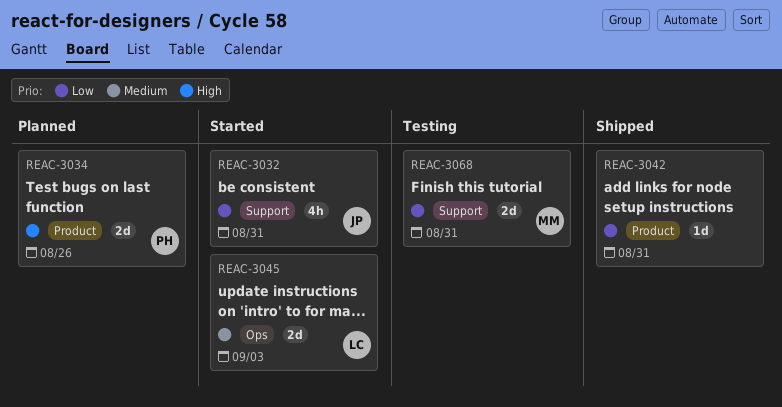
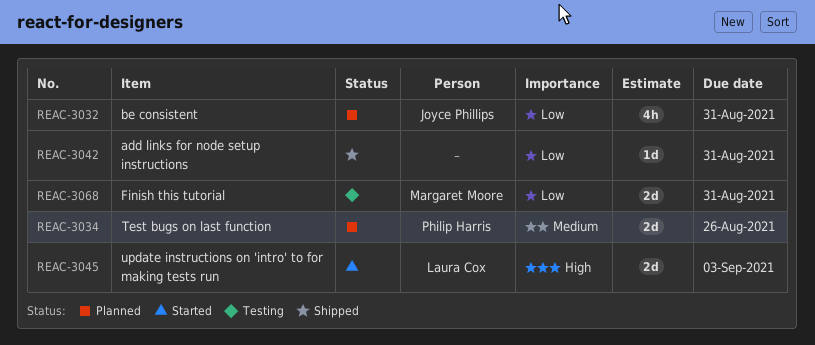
REAC-3032, status: Started -> Planned
REAC-3034, priority: High -> Medium
REAC-3045, priority: Medium -> High

